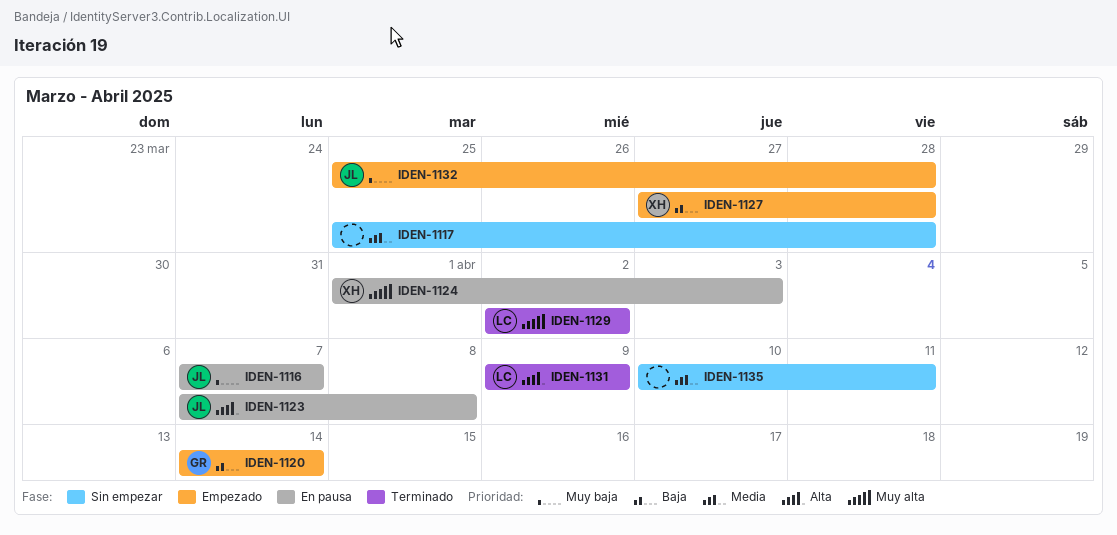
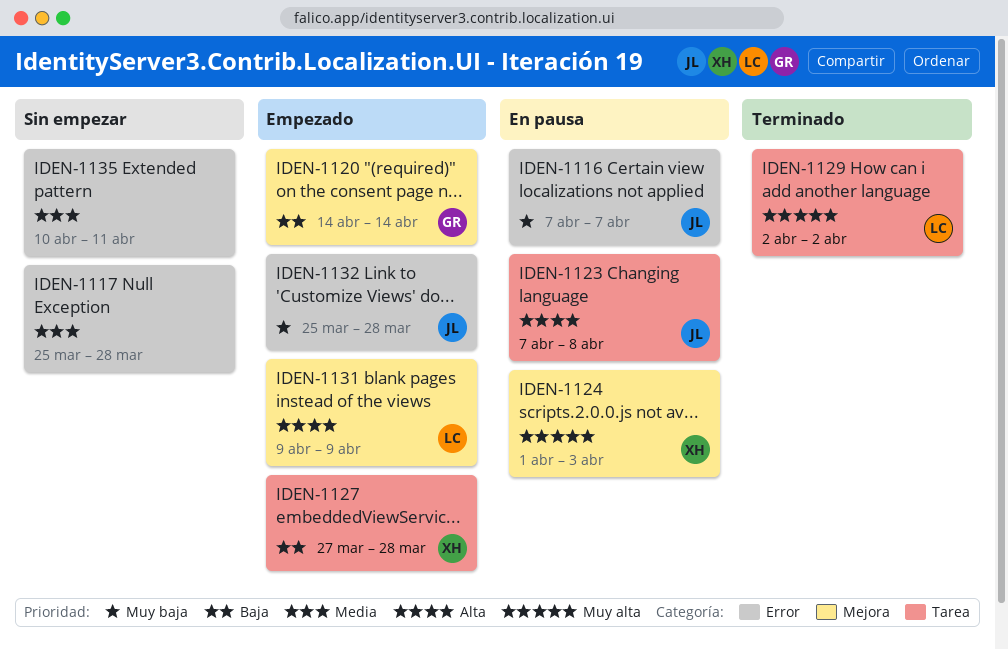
IDEN-1131, status: Terminado -> Empezado

